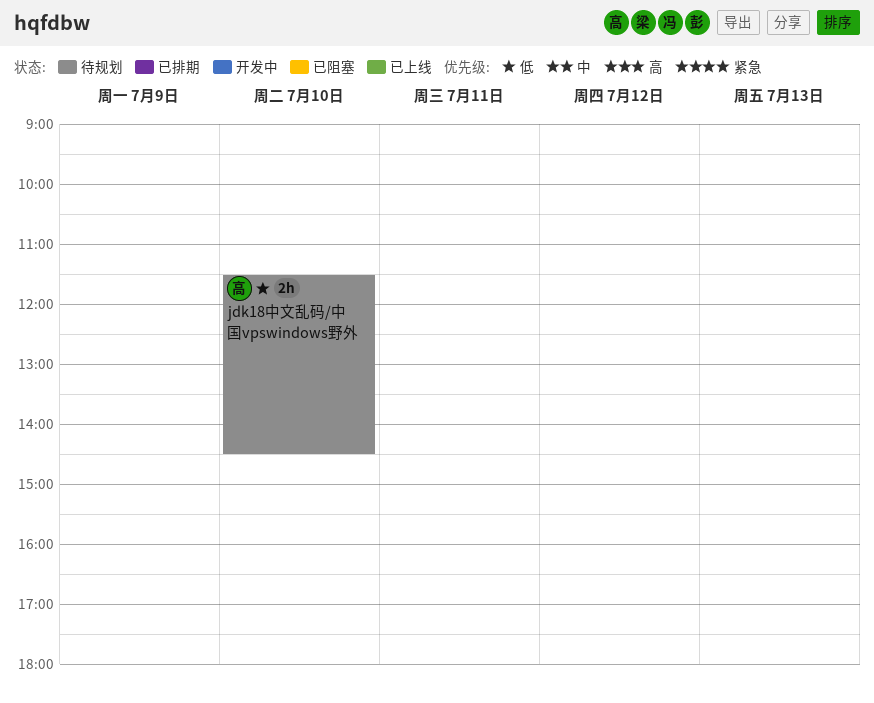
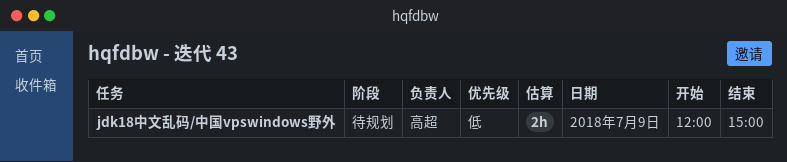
jdk18中文乱码/中国vpswindows野外, day: Jul 10 -> Jul 9
jdk18中文乱码/中国vpswindows野外, begins: 11:30 -> 12:00
jdk18中文乱码/中国vpswindows野外, ends: 14:30 -> 15:00

